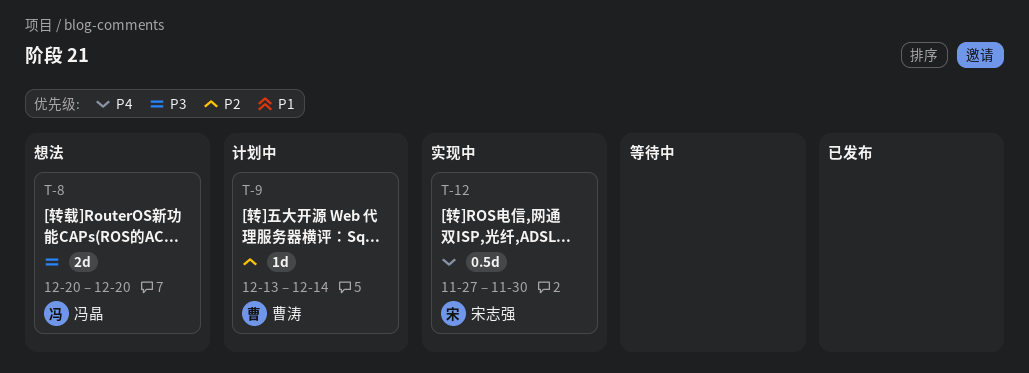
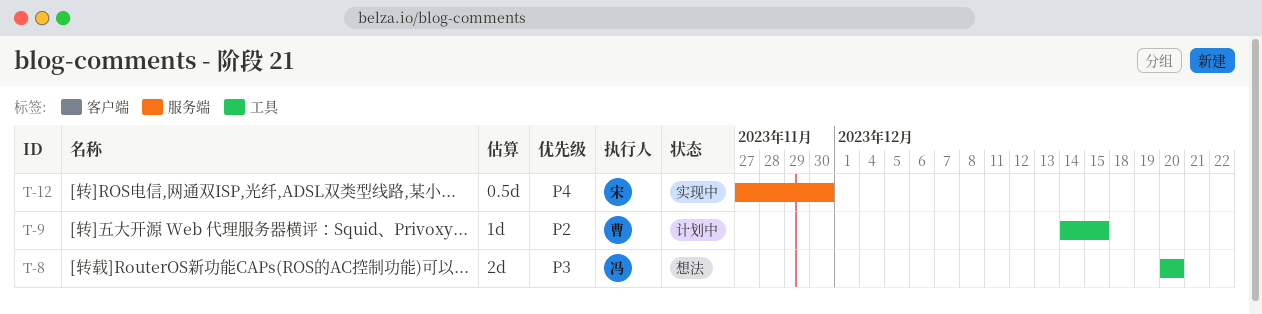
T-9, start: Dec 13 -> Dec 14
T-9, due: Dec 14 -> Dec 15

